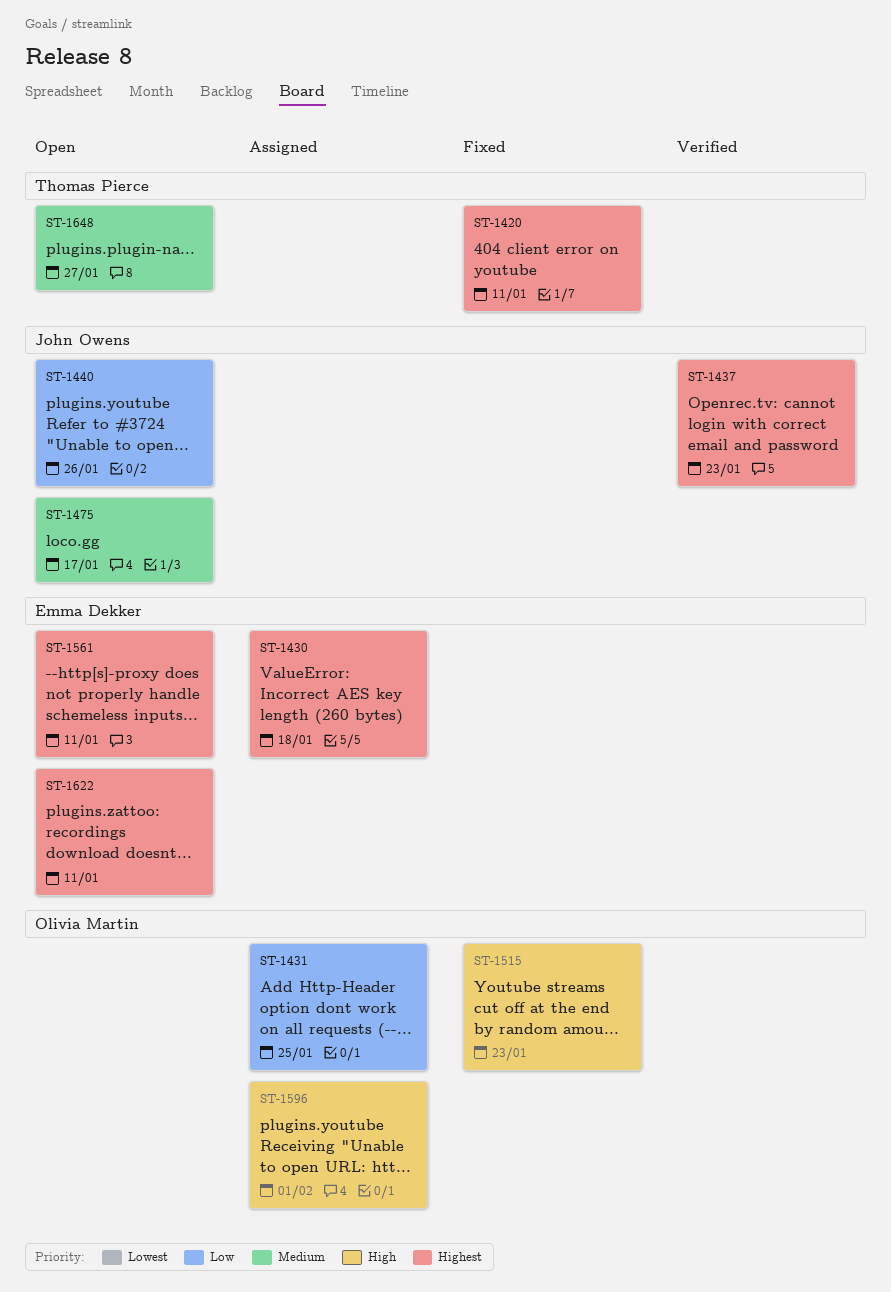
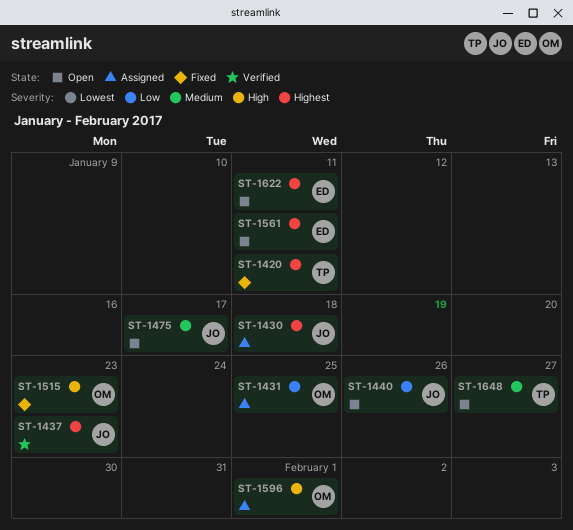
ST-1430, owner: Emma Dekker -> John Owens

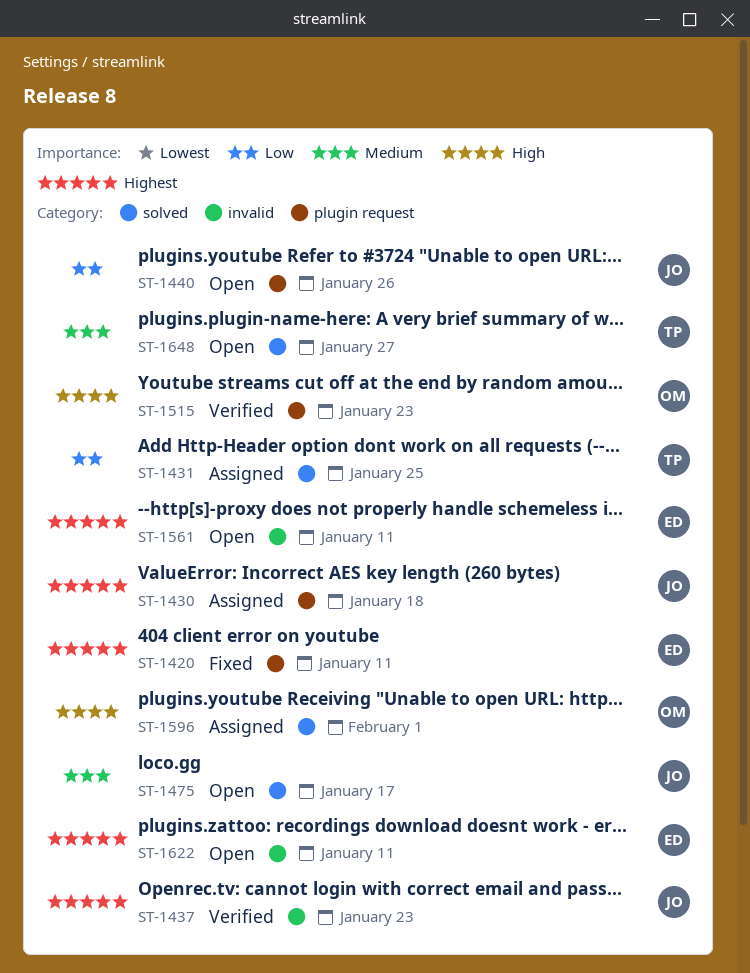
ST-1420, owner: TP -> ED
ST-1431, owner: OM -> TP
ST-1515, status: Fixed -> Verified

